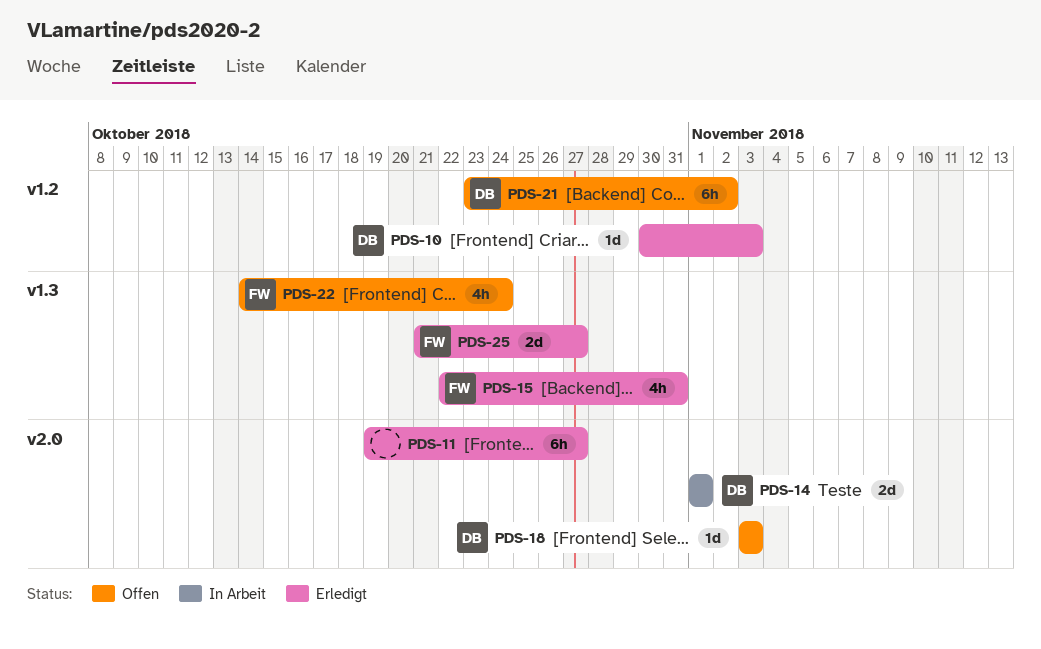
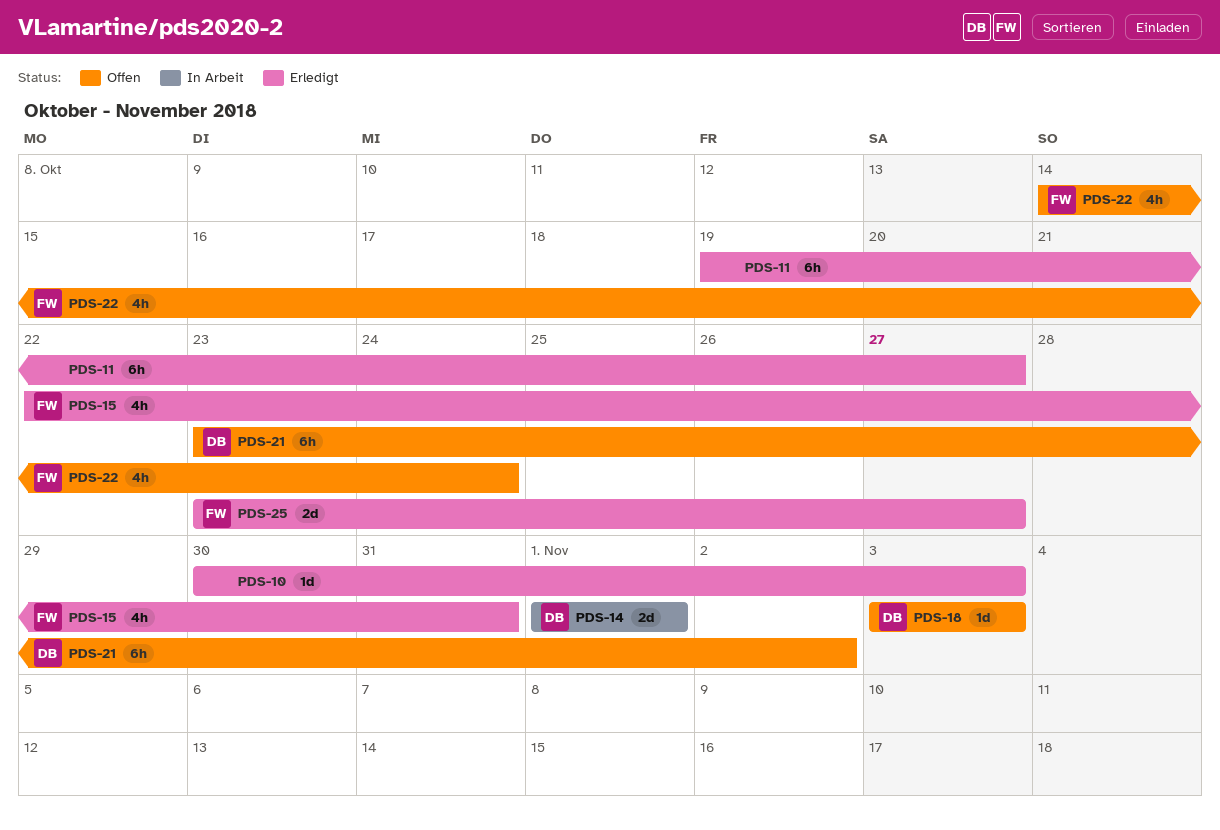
PDS-10, owner: DB -> none
PDS-25, start: Oct 21 -> Oct 23

